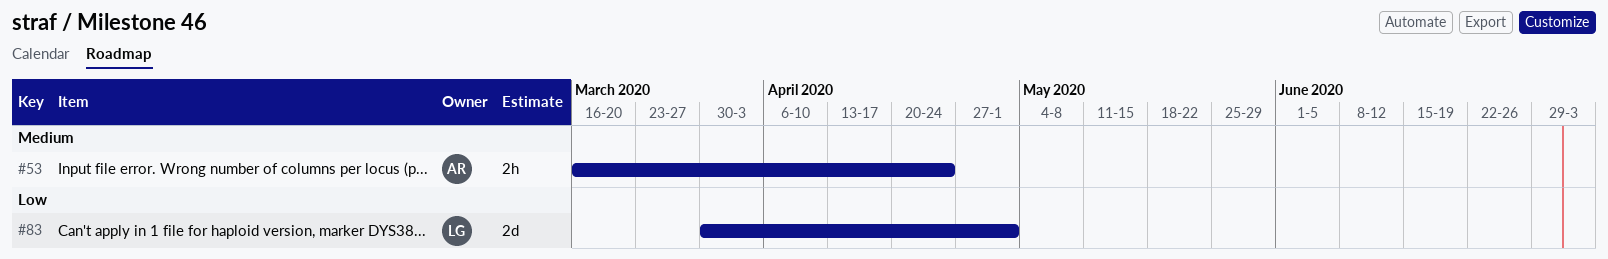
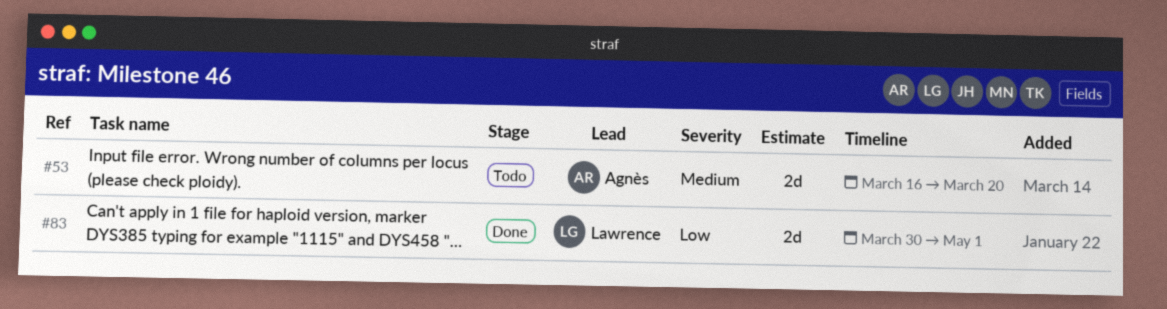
#53, estimate: 2h -> 2d
#53, due: Apr 24 -> Mar 20

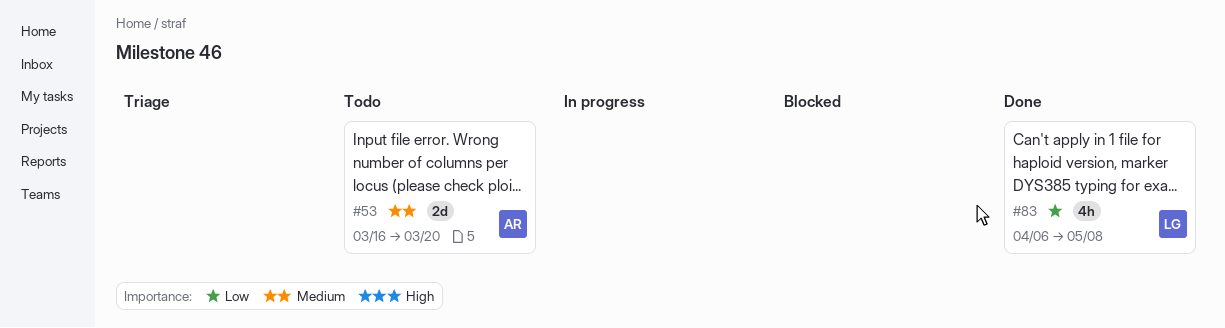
#83, estimate: 2d -> 4h
#83, start: Mar 30 -> Apr 6
#83, due: May 1 -> May 8

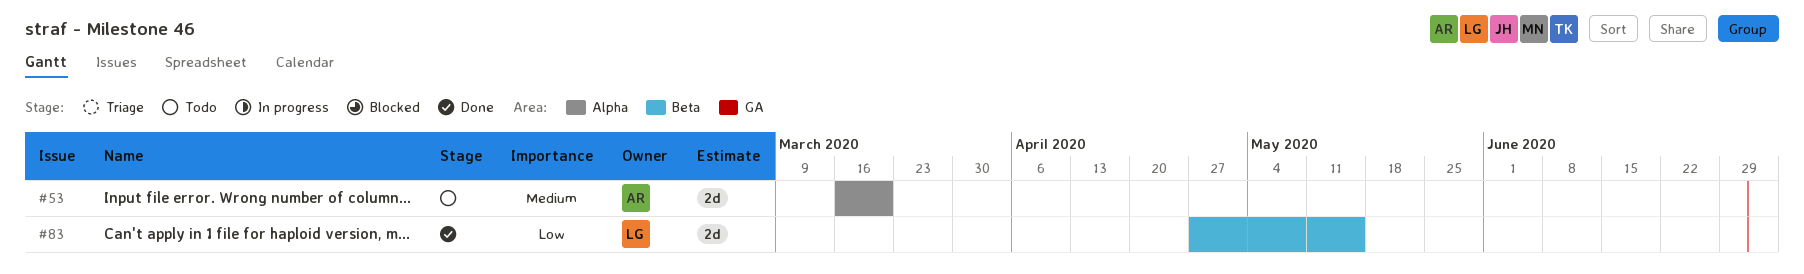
#83, estimate: 4h -> 2d
#83, start: Apr 6 -> Apr 27
#83, due: May 8 -> May 15

